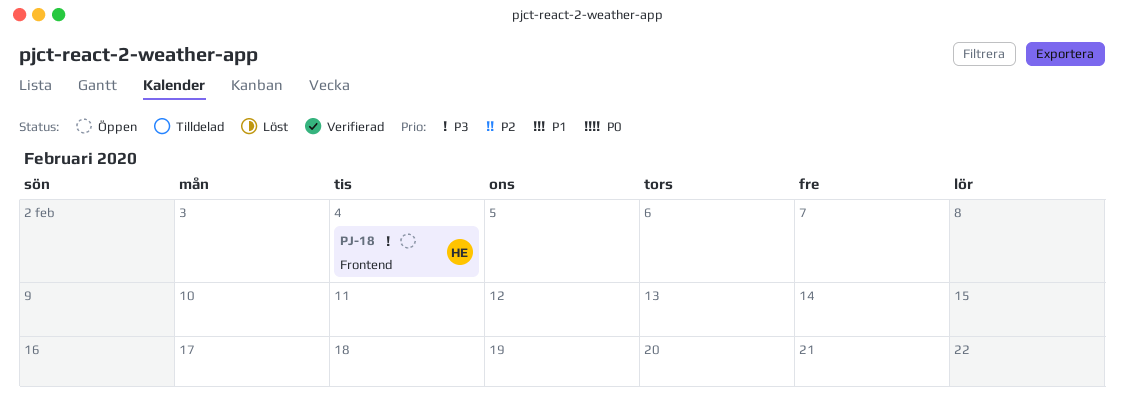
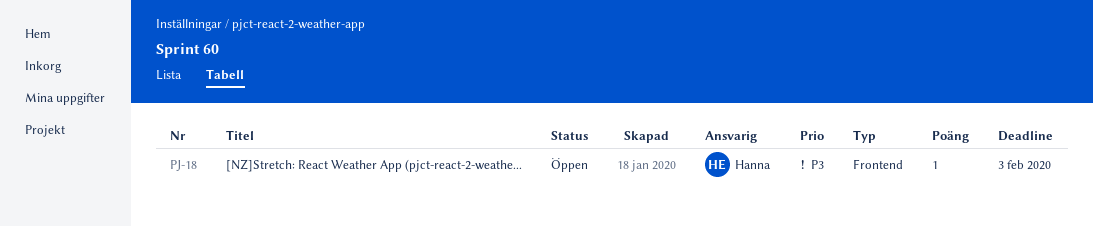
PJ-18, due: Feb 4 -> Feb 3

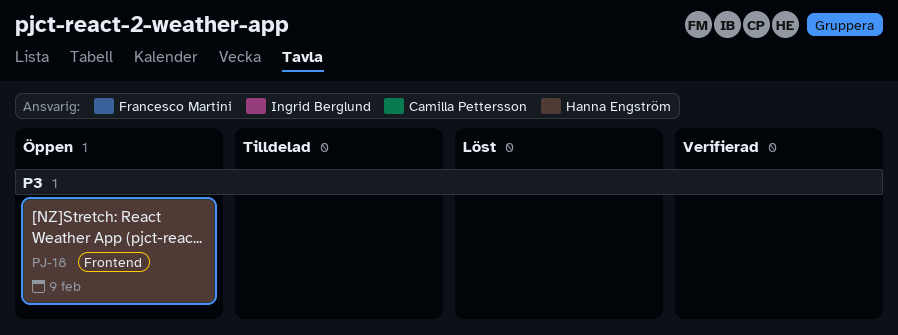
PJ-18, due: Feb 3 -> Feb 9

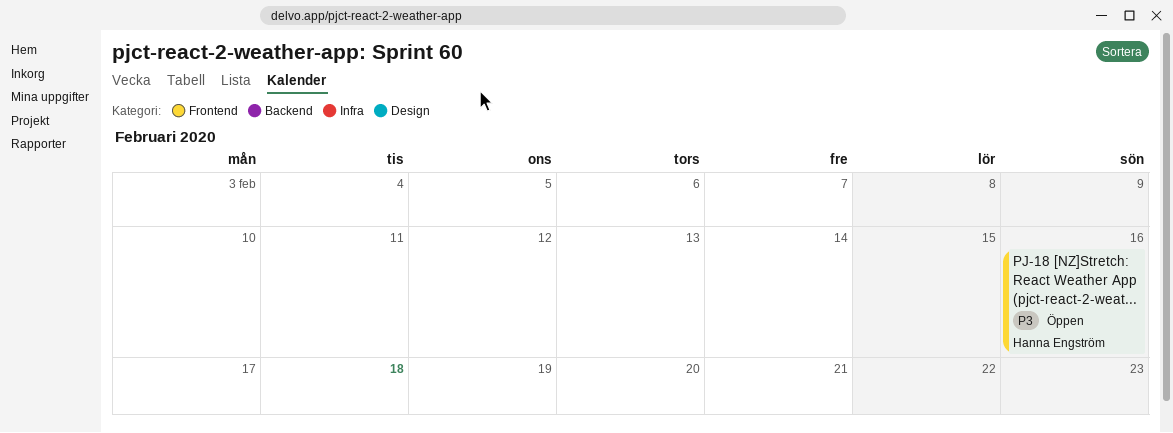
PJ-18, due: Feb 9 -> Feb 16

